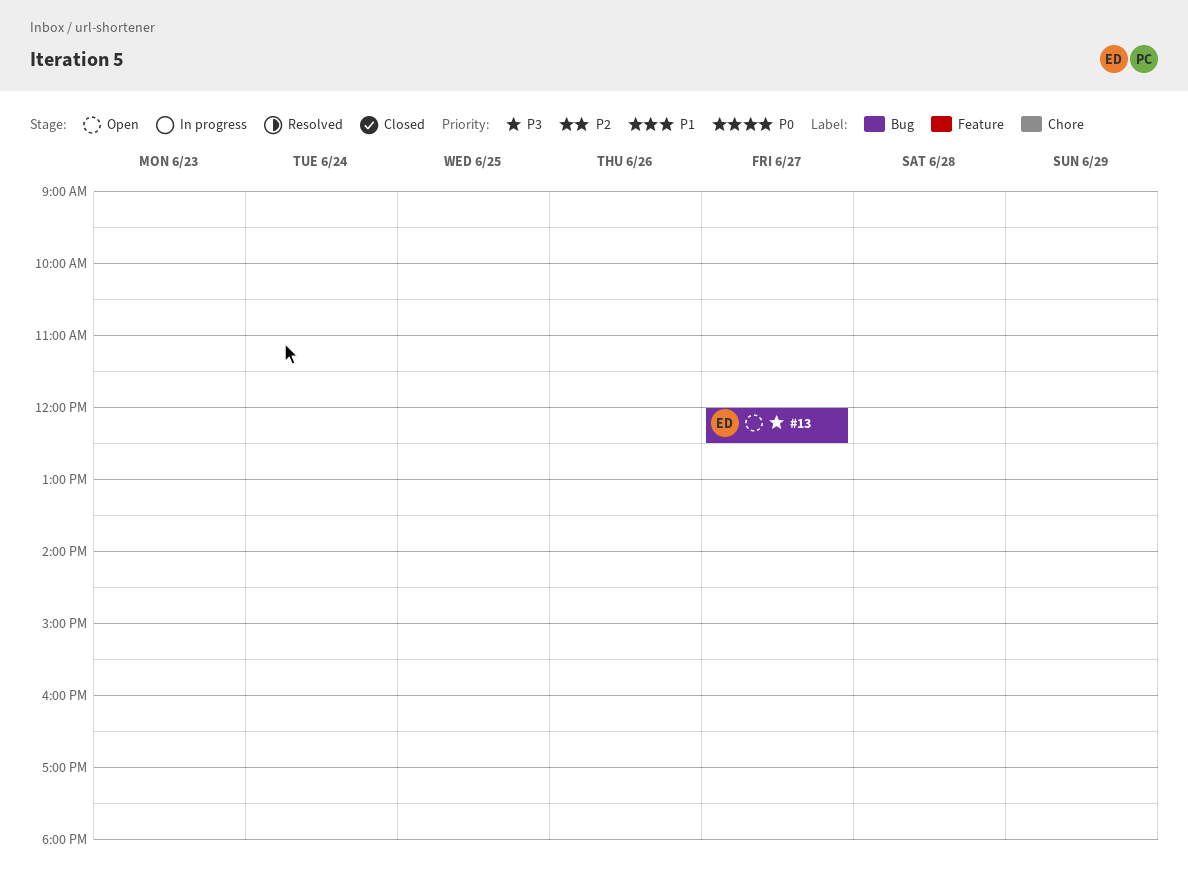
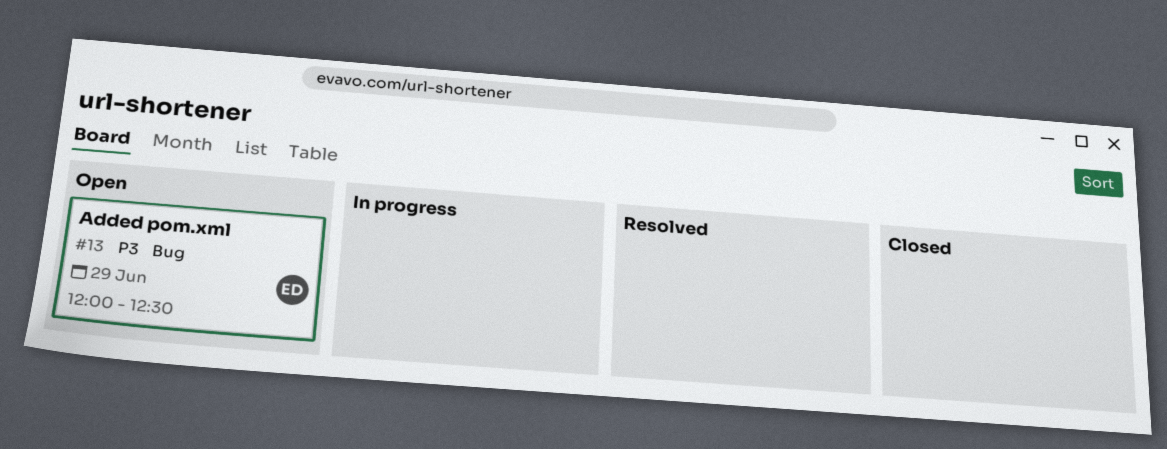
#13, day: Jun 27 -> Jun 29

